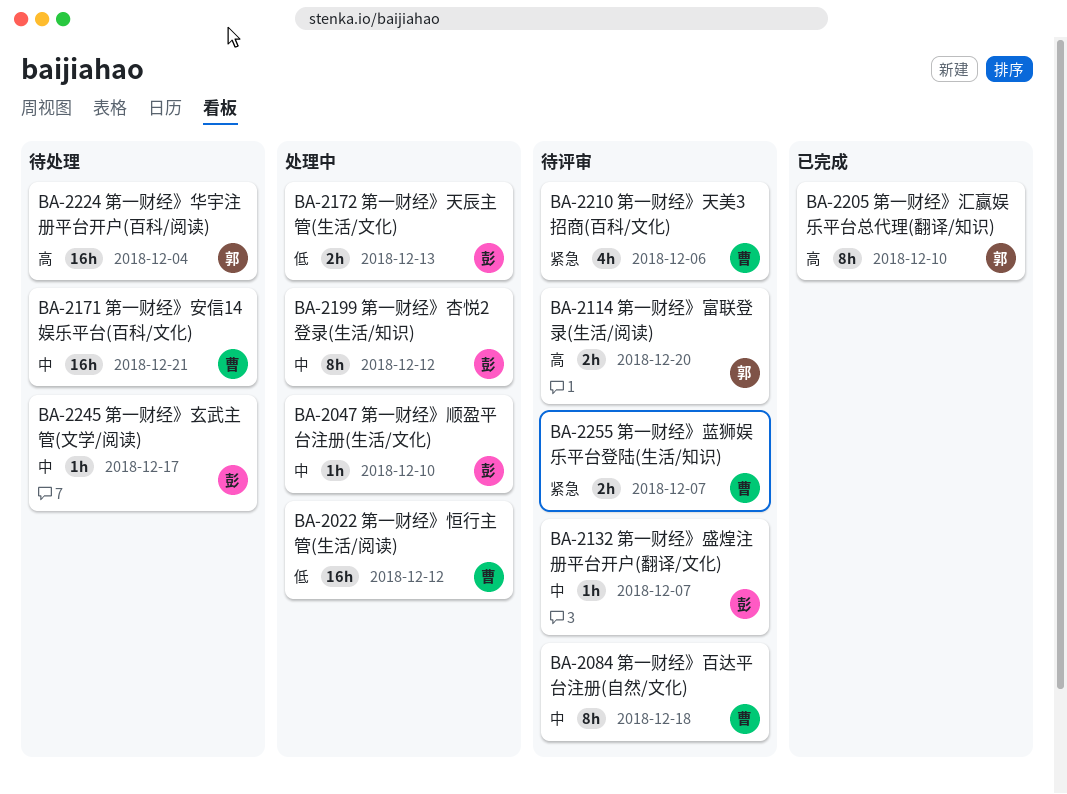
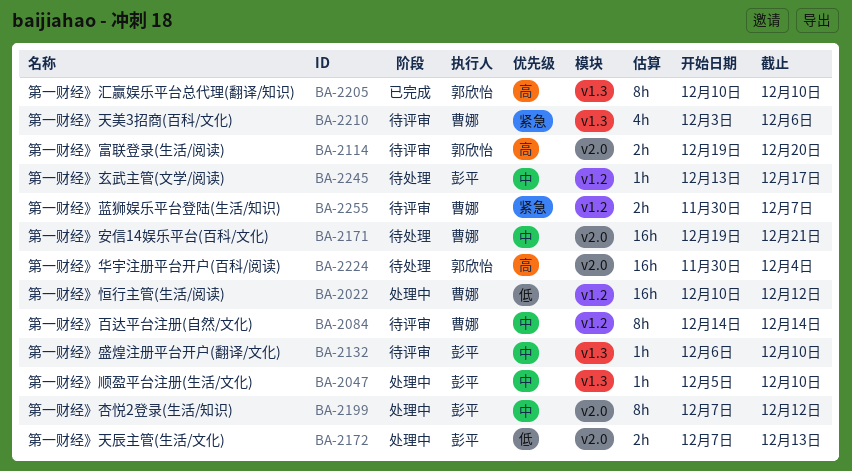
BA-2084, due: Dec 18 -> Dec 14
BA-2132, due: Dec 7 -> Dec 10

